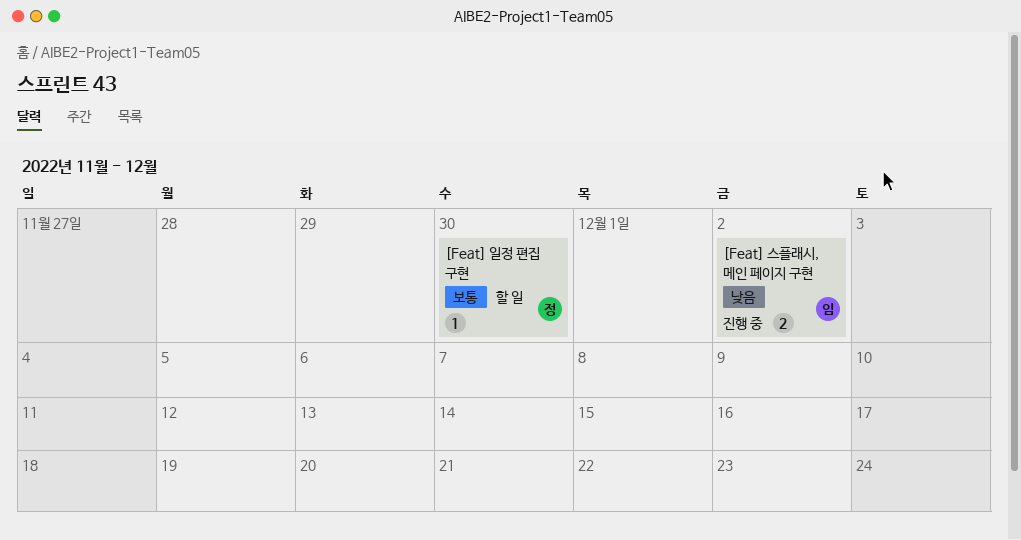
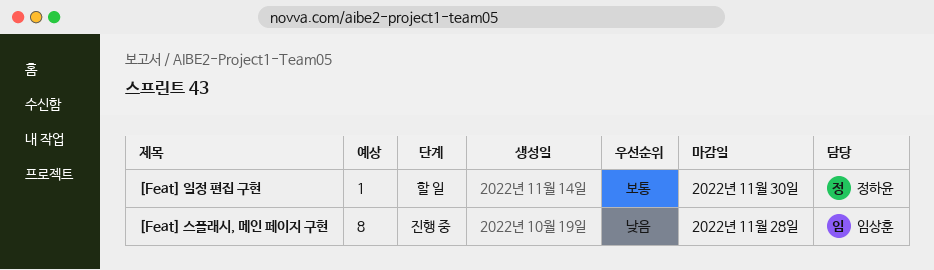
[Feat] 스플래시, 메인 페이지 구현, estimate: 2 -> 8
[Feat] 스플래시, 메인 페이지 구현, due: Dec 2 -> Nov 28

